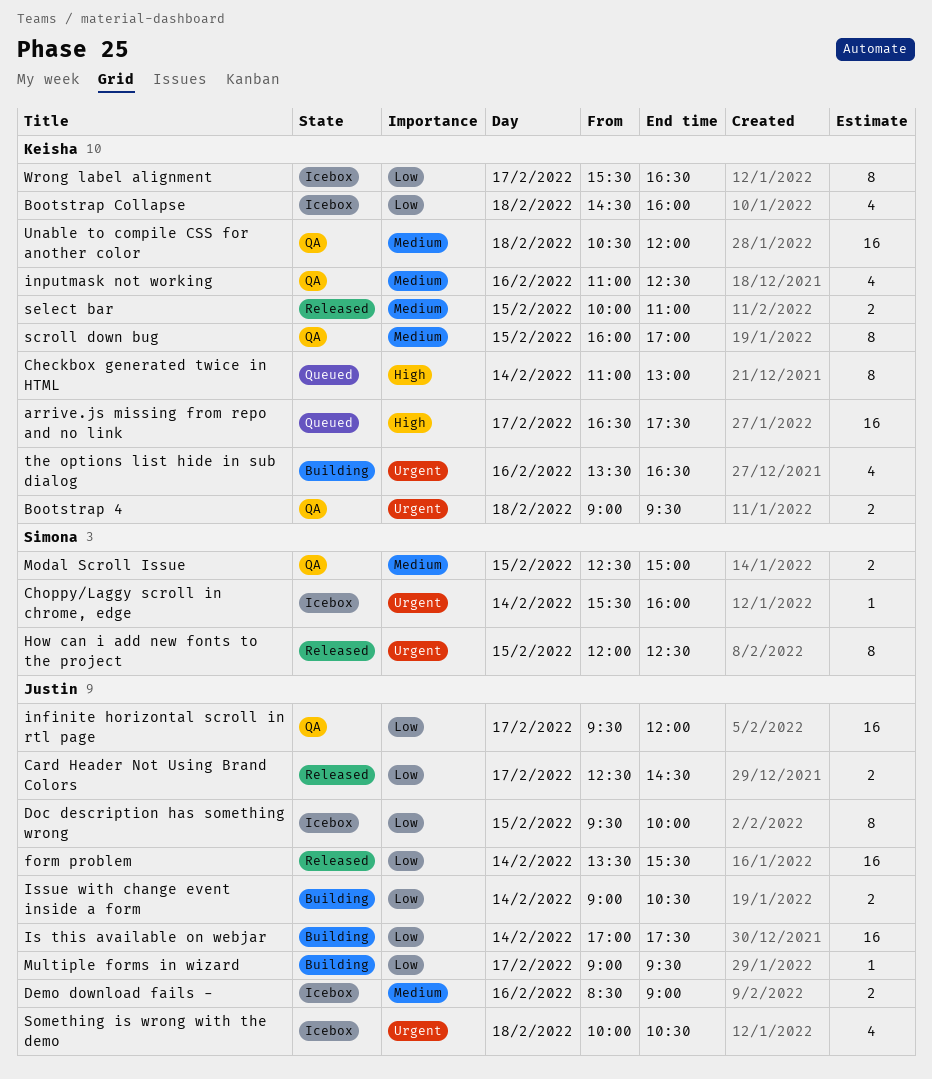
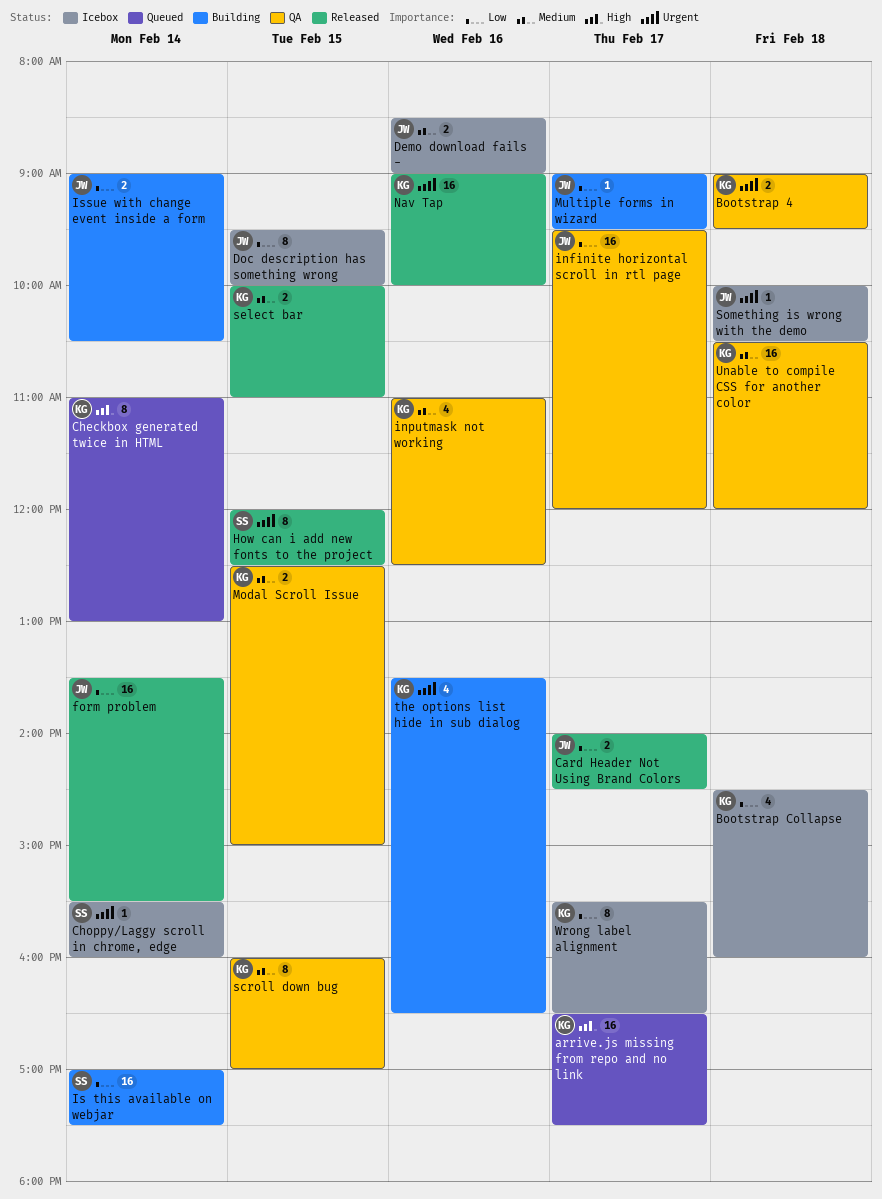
Card Header Not Using Brand Colors, begins: 12:30 -> 14:00
Is this available on webjar, owner: Justin -> Simona
Modal Scroll Issue, owner: Simona -> Keisha
Nav Tap: none -> present
Something is wrong with the demo, estimate: 4 -> 1

